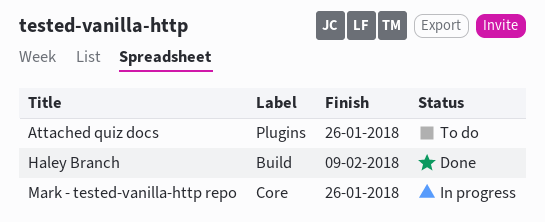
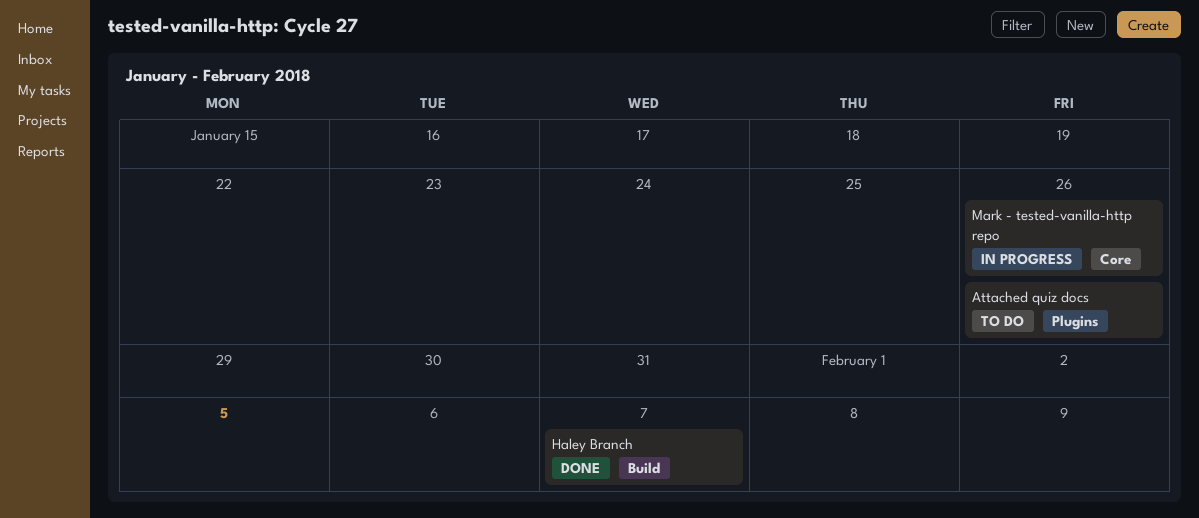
Haley Branch, due: Feb 9 -> Feb 7

